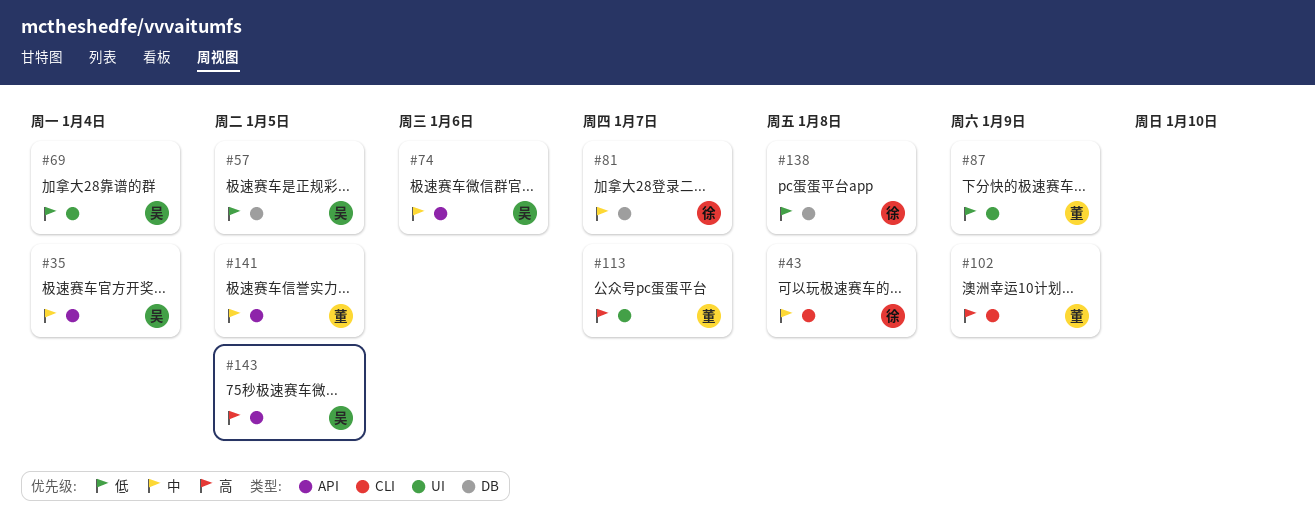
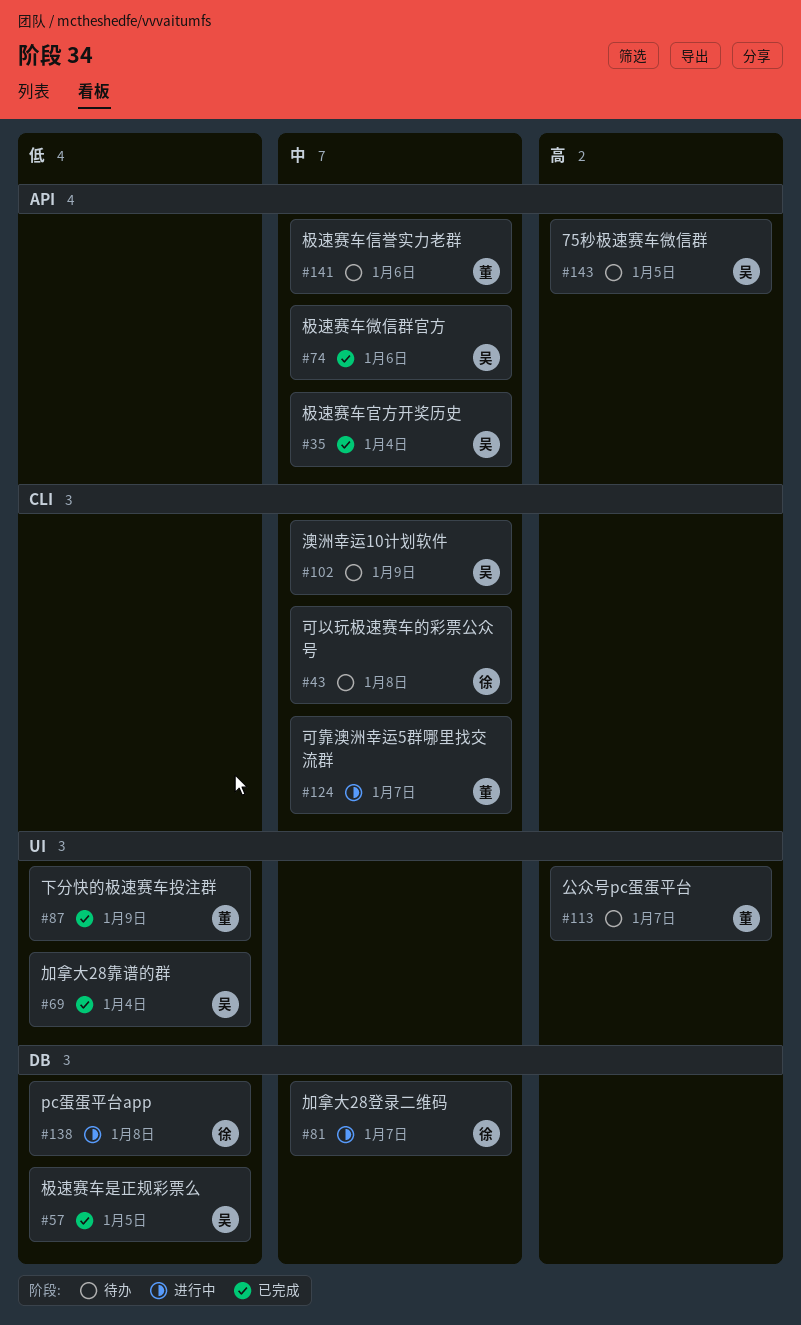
#102, owner: 董 -> 吴
#102, priority: 高 -> 中
#124: none -> present
#141, due: Jan 5 -> Jan 6

